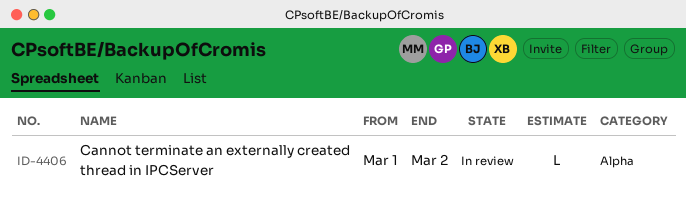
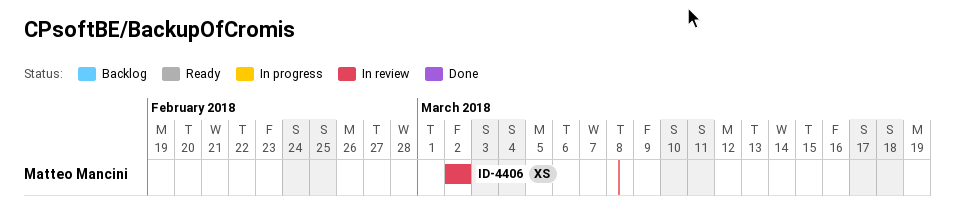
ID-4406, estimate: L -> XS
ID-4406, start: Mar 1 -> Mar 2

